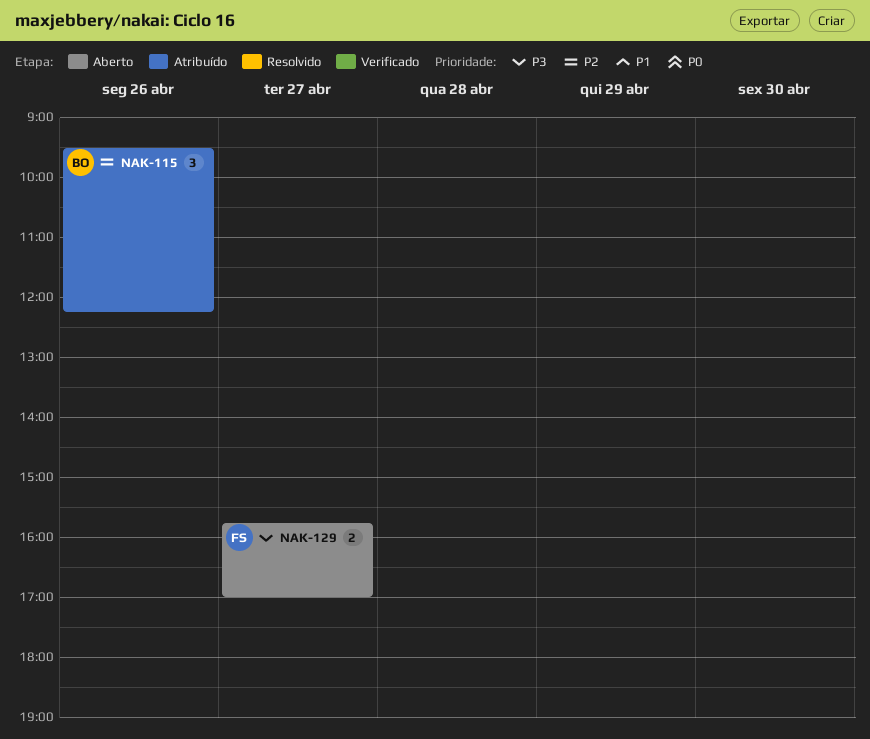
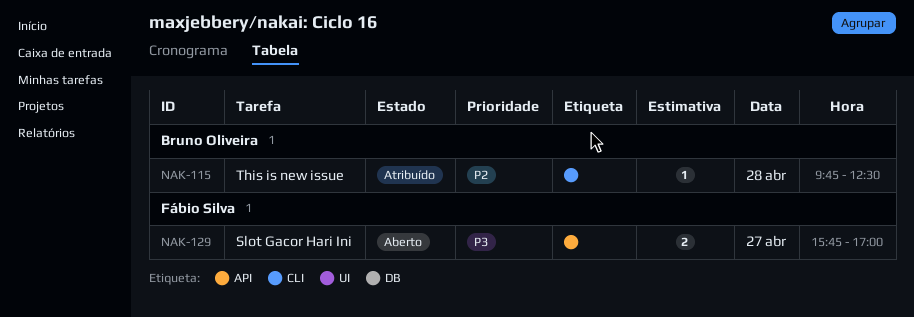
NAK-115, estimate: 3 -> 1
NAK-115, day: Apr 26 -> Apr 28
NAK-115, begins: 09:30 -> 09:45
NAK-115, ends: 12:15 -> 12:30

